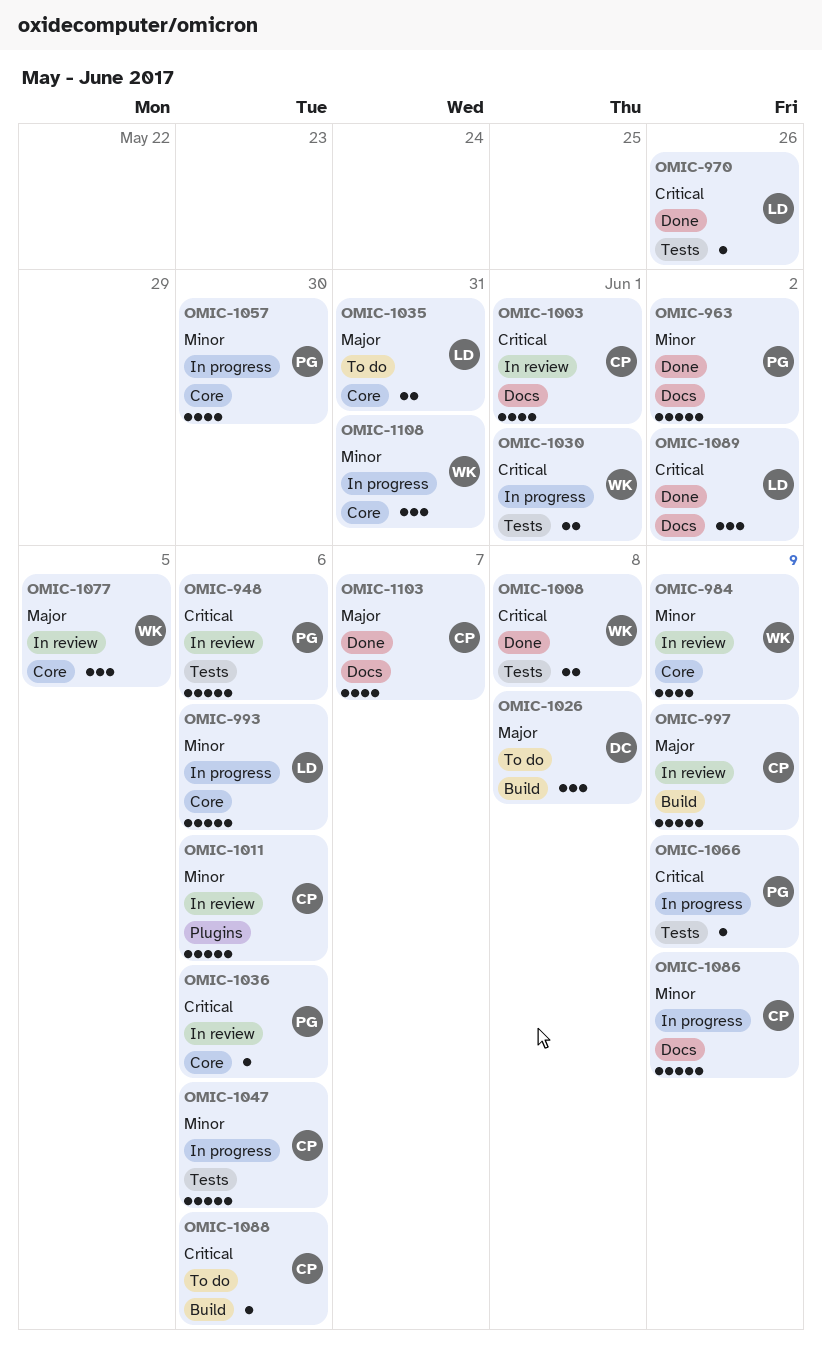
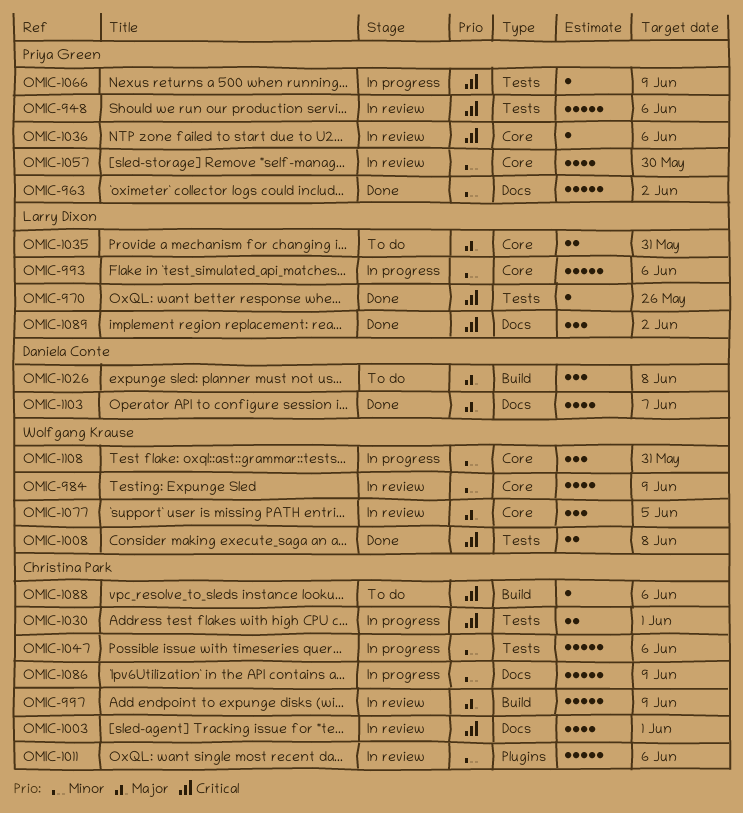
OMIC-1030, owner: Wolfgang Krause -> Christina Park
OMIC-1057, status: In progress -> In review
OMIC-1103, owner: Christina Park -> Daniela Conte

